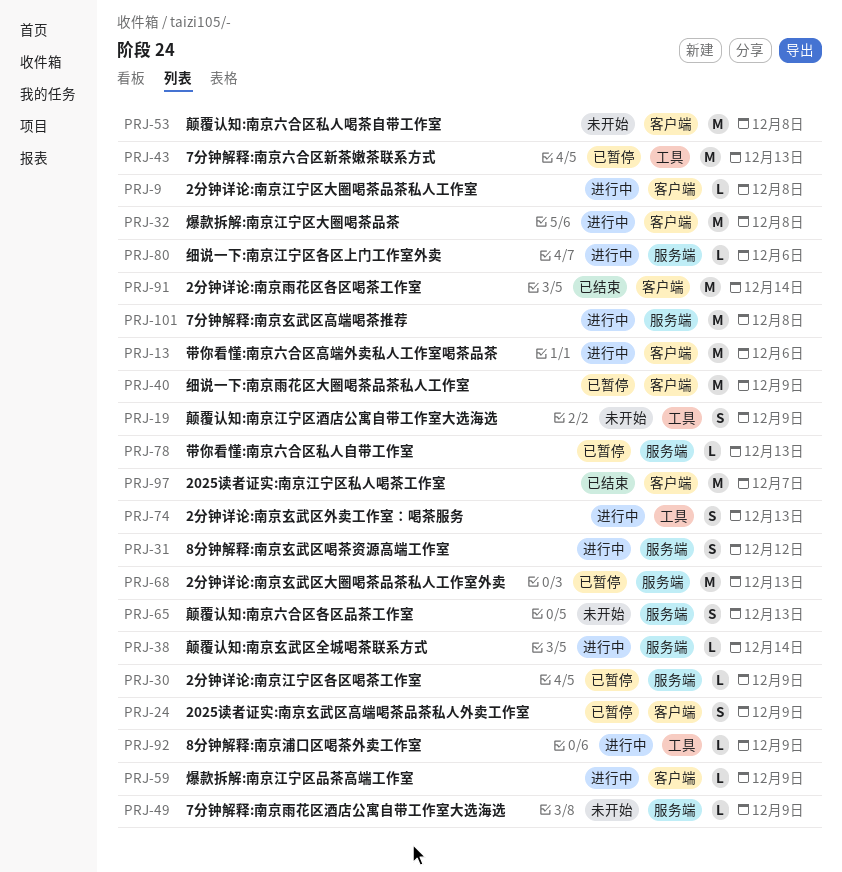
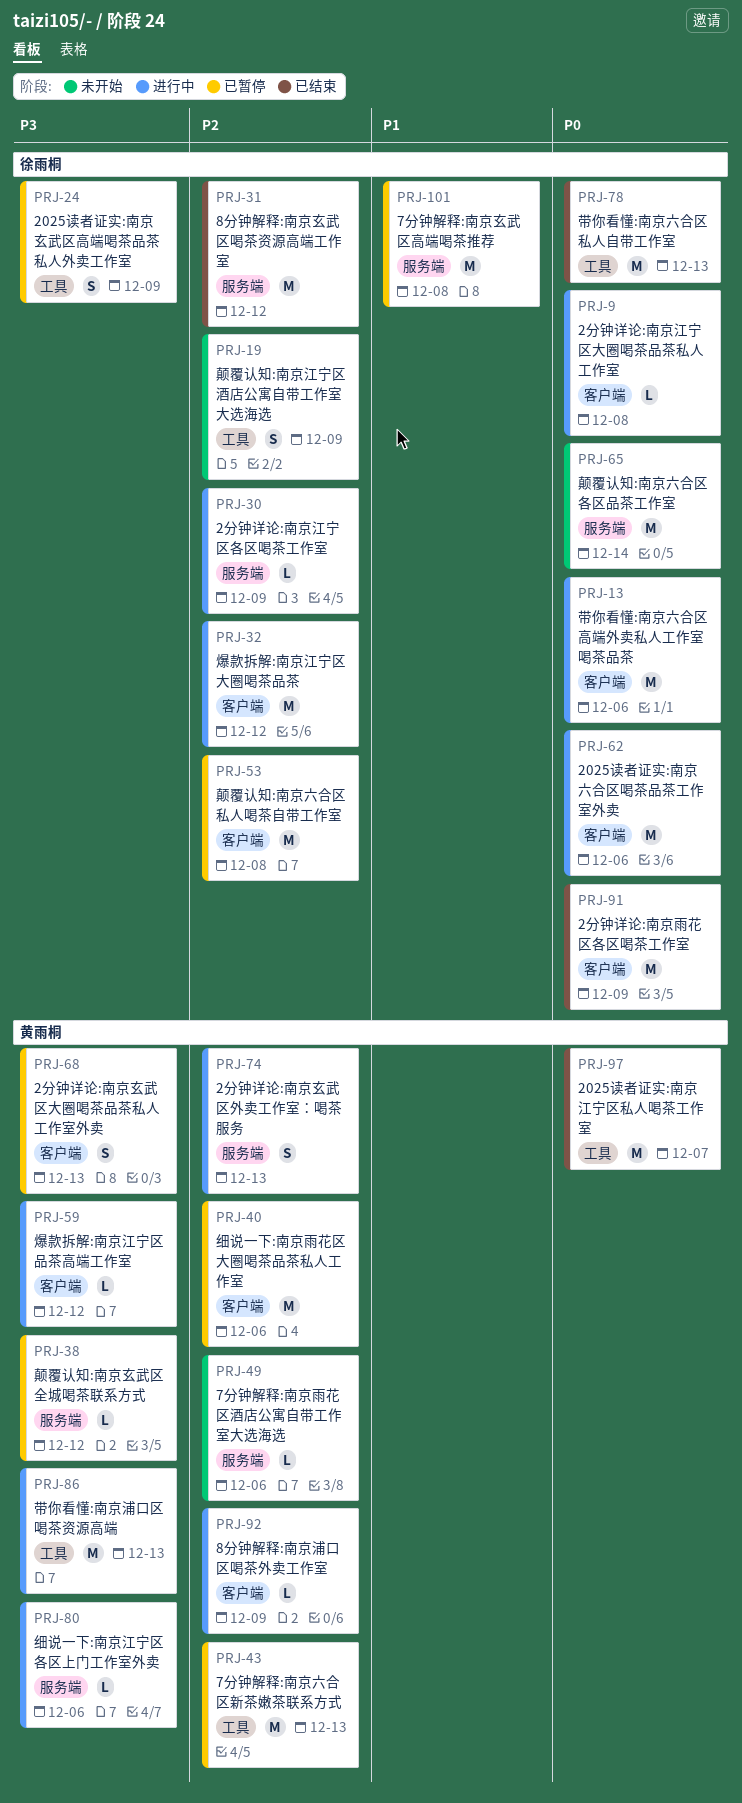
PRJ-24, label: 客户端 -> 工具
PRJ-30, status: 已暂停 -> 进行中
PRJ-31, status: 进行中 -> 已结束
PRJ-31, estimate: S -> M
PRJ-32, due: Dec 8 -> Dec 12
PRJ-38, status: 进行中 -> 已暂停
PRJ-38, due: Dec 14 -> Dec 12
PRJ-40, due: Dec 9 -> Dec 6
PRJ-49, due: Dec 9 -> Dec 6
PRJ-53, status: 未开始 -> 已暂停
PRJ-59, due: Dec 9 -> Dec 12
PRJ-62: none -> present
PRJ-65, estimate: S -> M
PRJ-65, due: Dec 13 -> Dec 14
PRJ-68, label: 服务端 -> 客户端
PRJ-68, estimate: M -> S
PRJ-74, label: 工具 -> 服务端
PRJ-78, status: 已暂停 -> 已结束
PRJ-78, label: 服务端 -> 工具
PRJ-78, estimate: L -> M
PRJ-86: none -> present
PRJ-91, due: Dec 14 -> Dec 9
PRJ-92, label: 工具 -> 客户端
PRJ-97, label: 客户端 -> 工具
PRJ-101, status: 进行中 -> 已暂停

